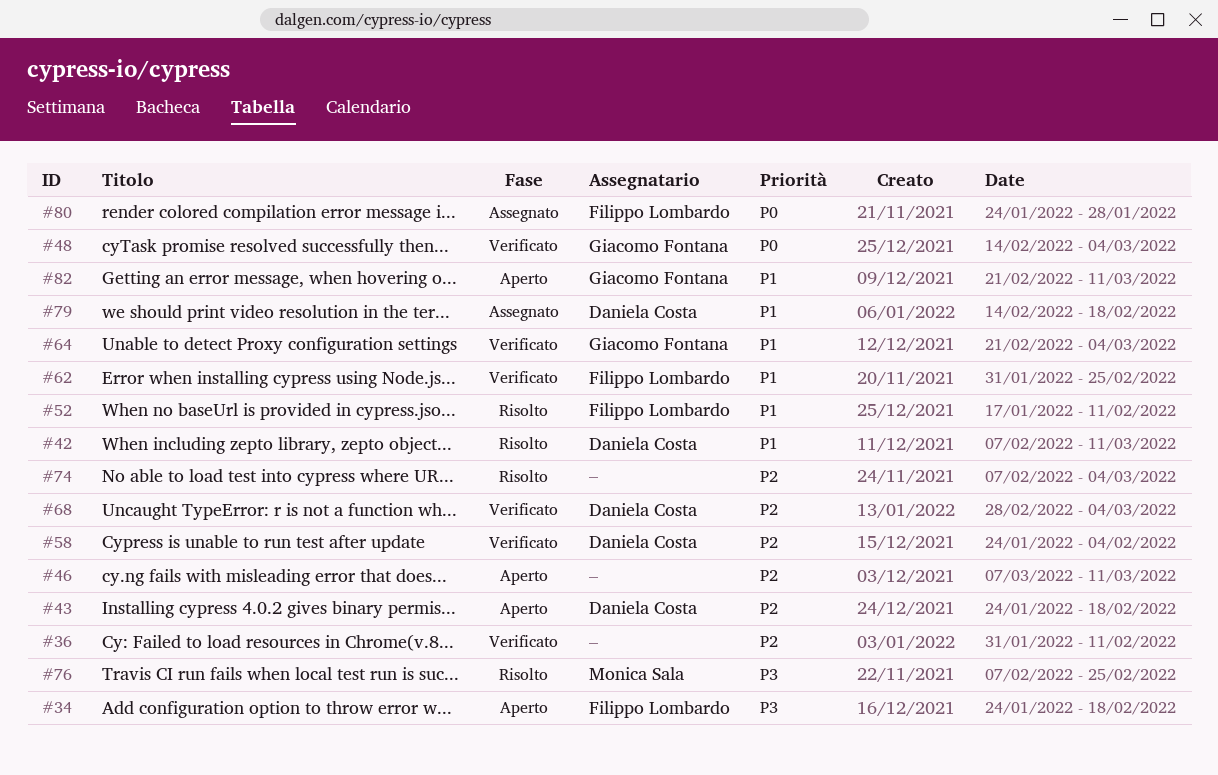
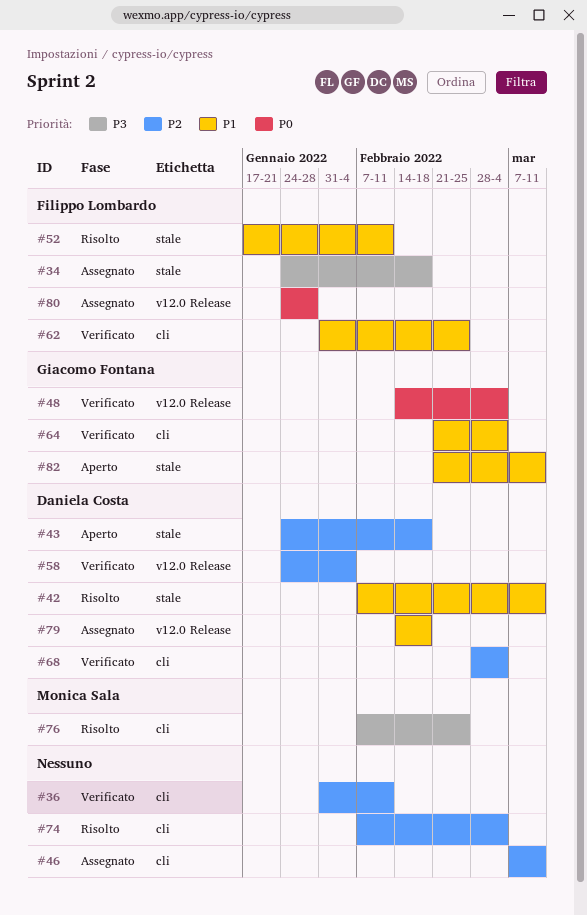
#34, status: Aperto -> Assegnato
#46, status: Aperto -> Assegnato

